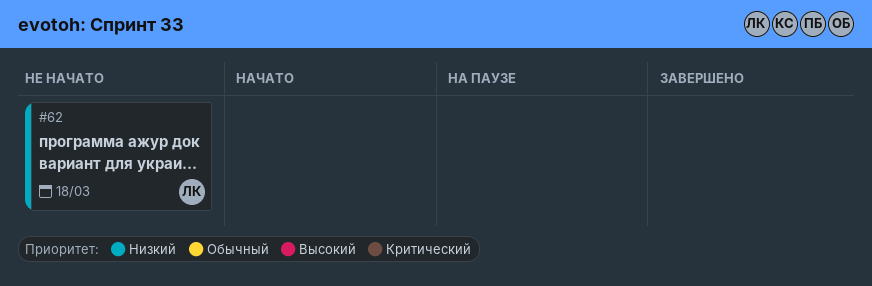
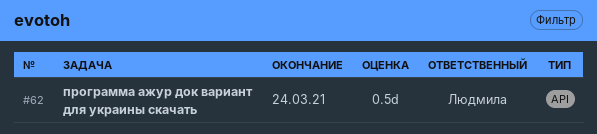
#62, due: Mar 18 -> Mar 24

